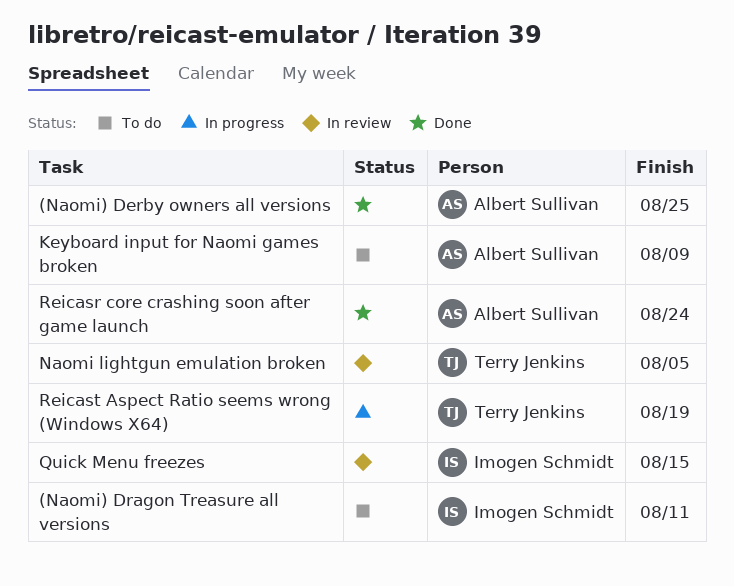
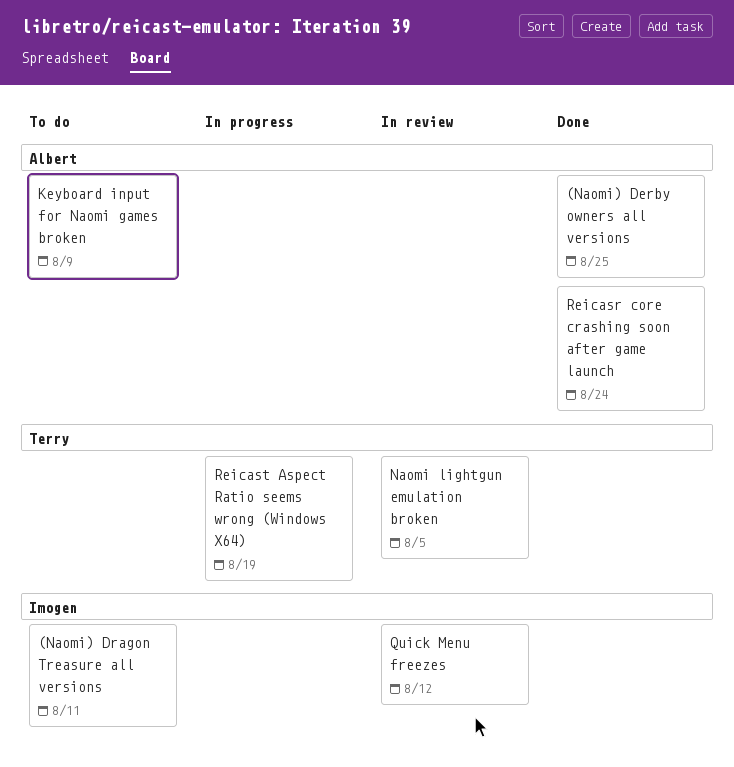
Quick Menu freezes, due: Aug 15 -> Aug 12

